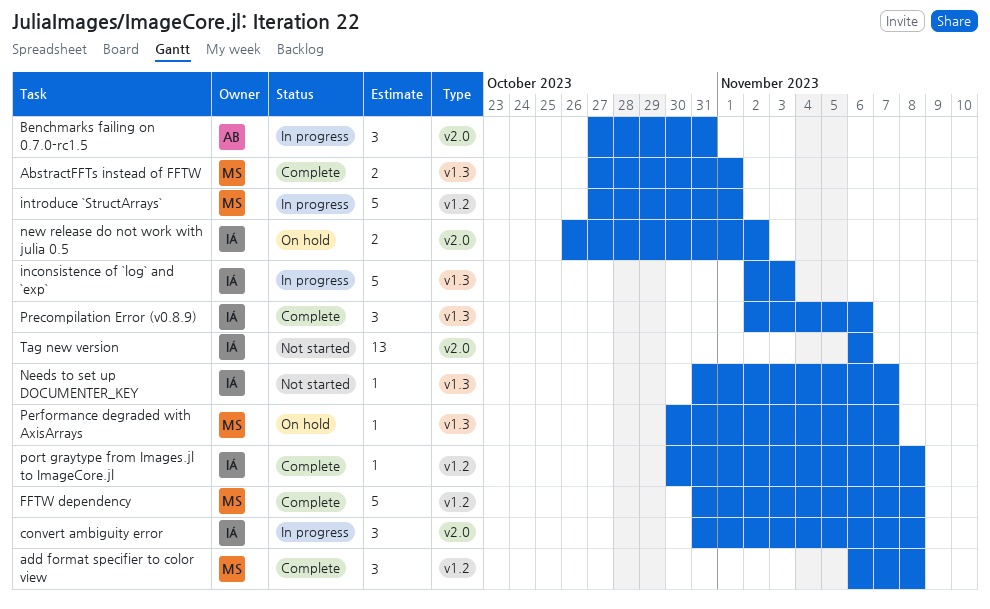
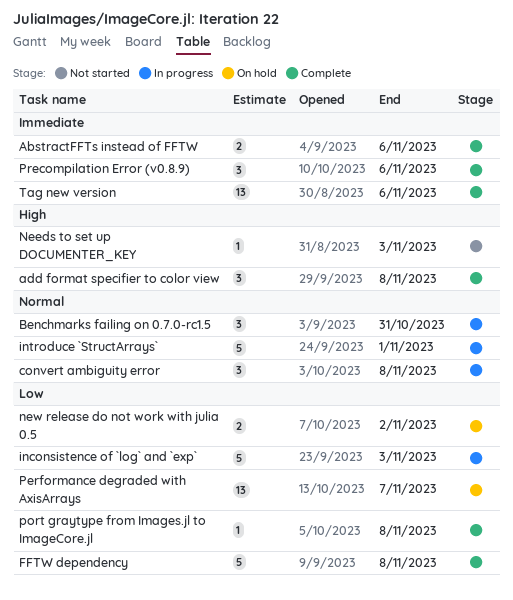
AbstractFFTs instead of FFTW, due: Nov 1 -> Nov 6
Needs to set up DOCUMENTER_KEY, due: Nov 7 -> Nov 3
Performance degraded with AxisArrays, estimate: 1 -> 13
Tag new version, status: Not started -> Complete

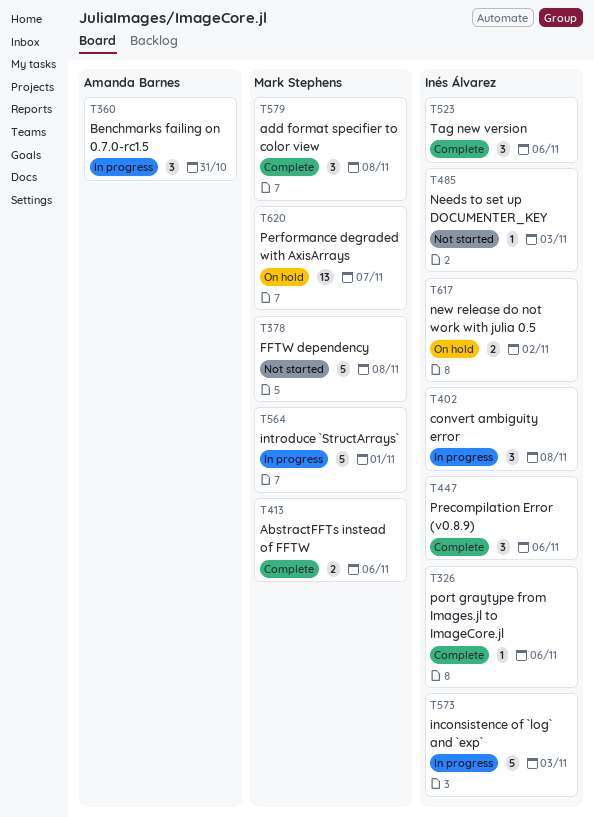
FFTW dependency, status: Complete -> Not started
port graytype from Images.jl to ImageCore.jl, due: Nov 8 -> Nov 6
Tag new version, estimate: 13 -> 3

